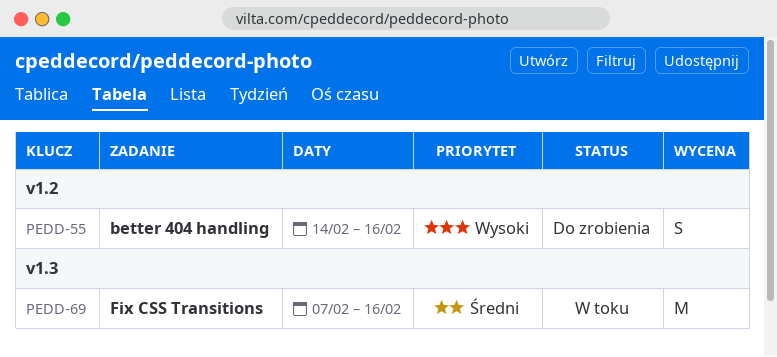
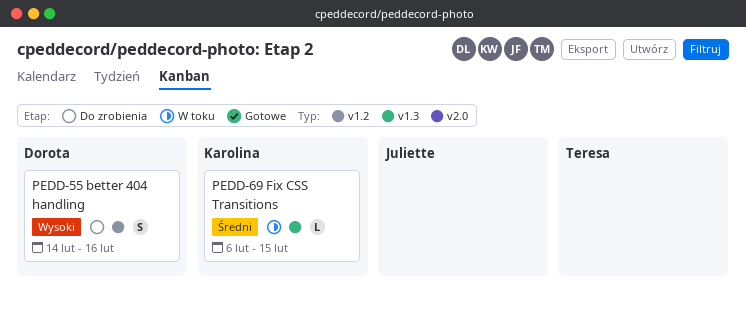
PEDD-69, estimate: M -> L
PEDD-69, start: Feb 7 -> Feb 6
PEDD-69, due: Feb 16 -> Feb 15

